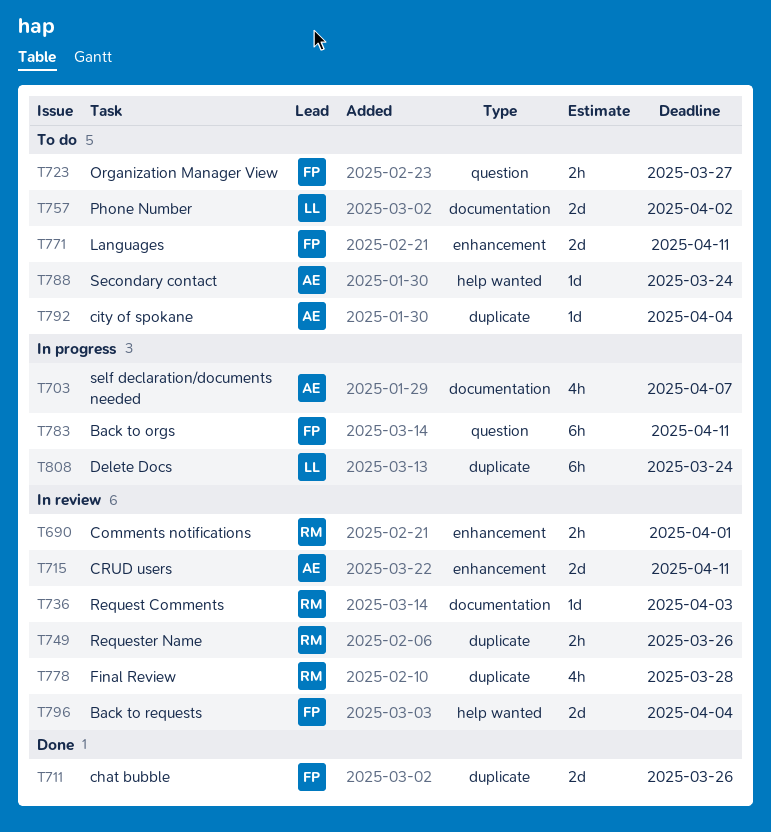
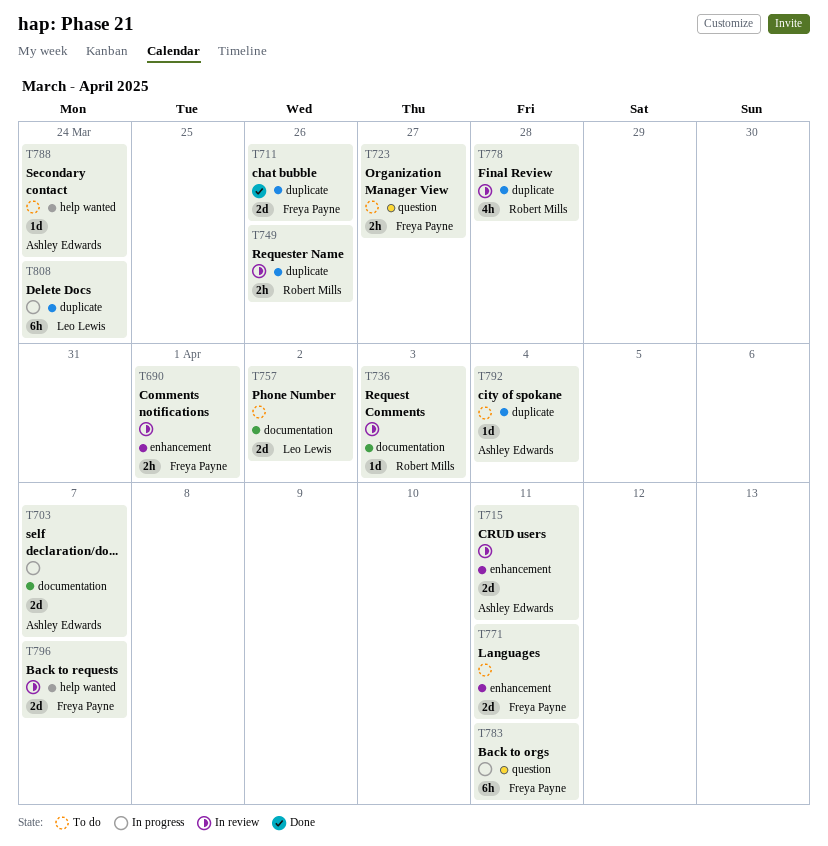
T690, owner: Robert Mills -> Freya Payne
T703, estimate: 4h -> 2d
T796, due: Apr 4 -> Apr 7

